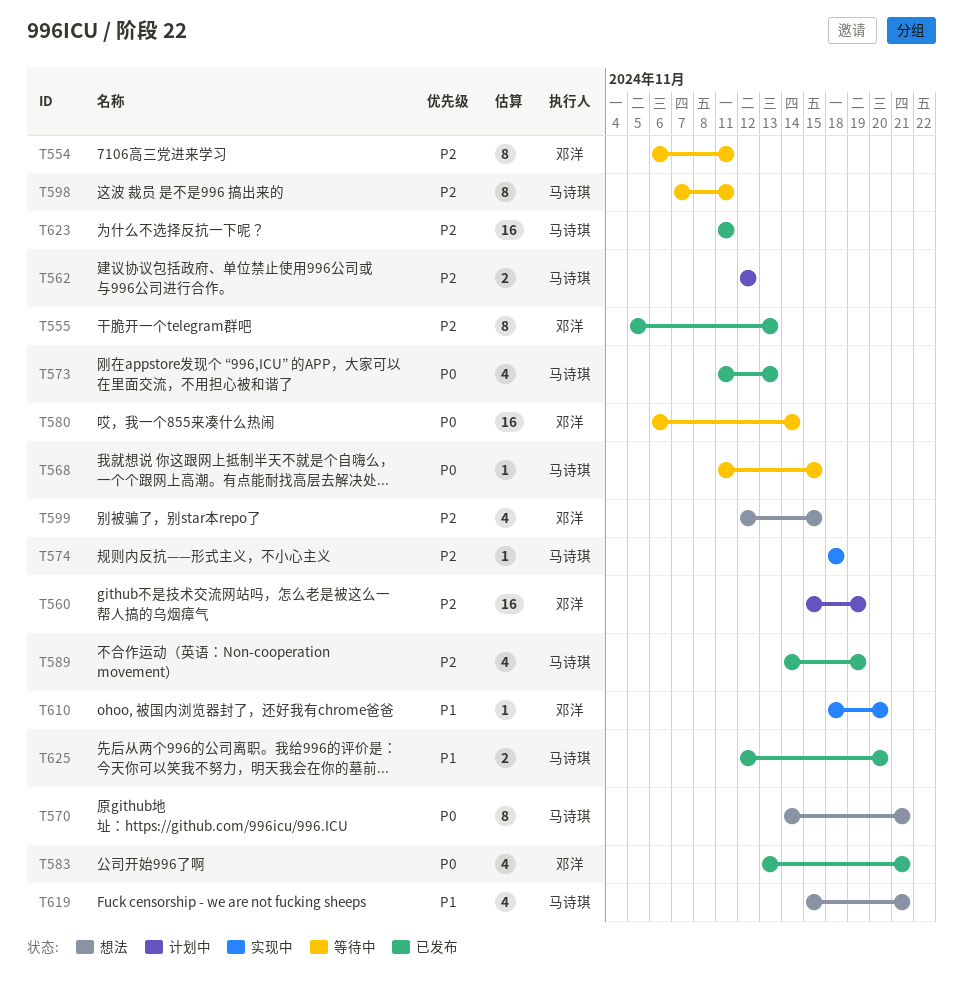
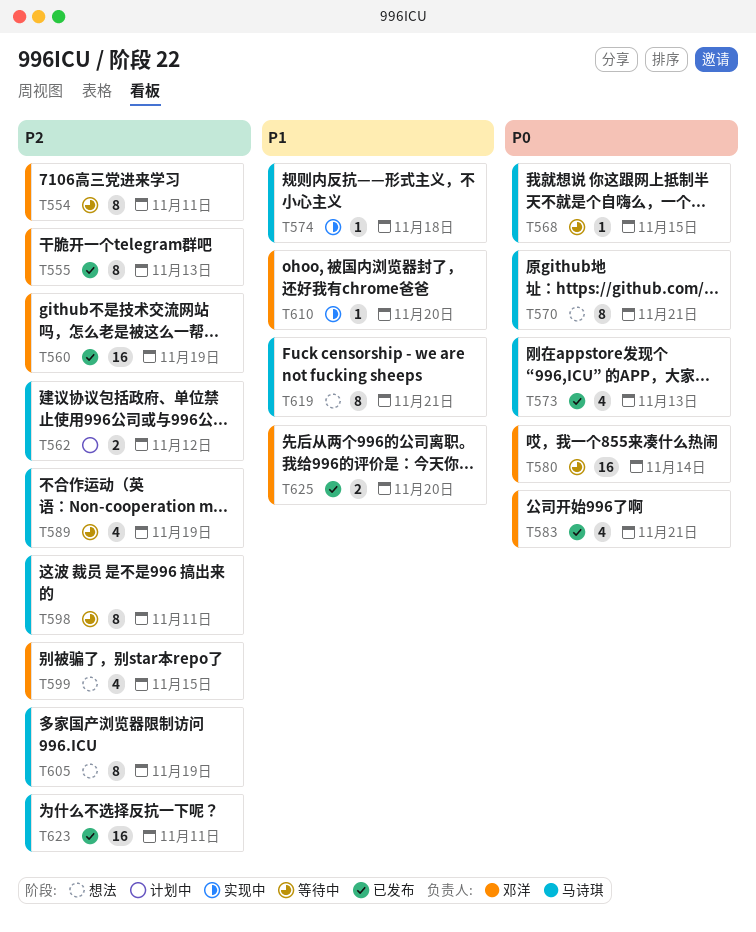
T560, status: 计划中 -> 已发布
T574, priority: P2 -> P1
T589, status: 已发布 -> 等待中
T605: none -> present
T619, estimate: 4 -> 8
T625, owner: 马诗琪 -> 邓洋

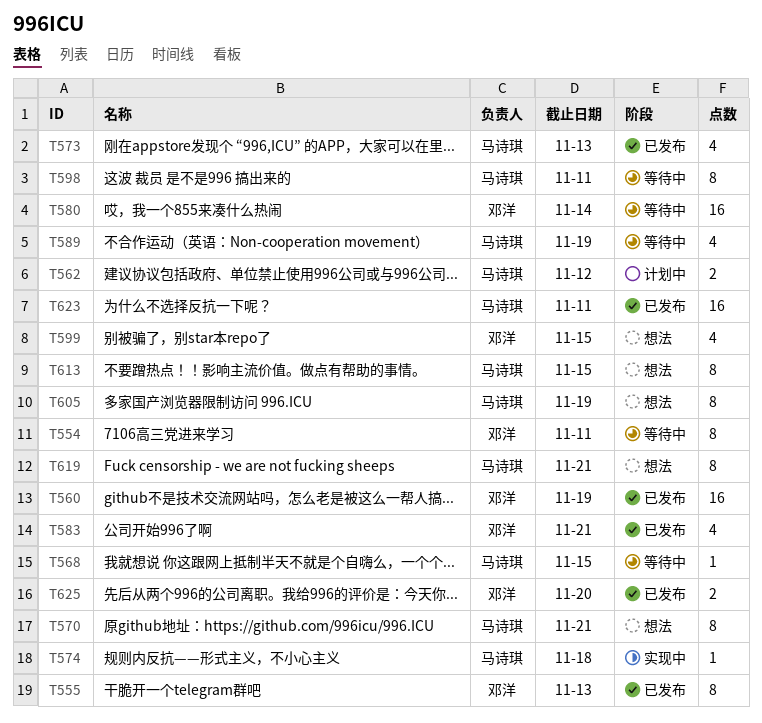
T610: present -> none
T613: none -> present

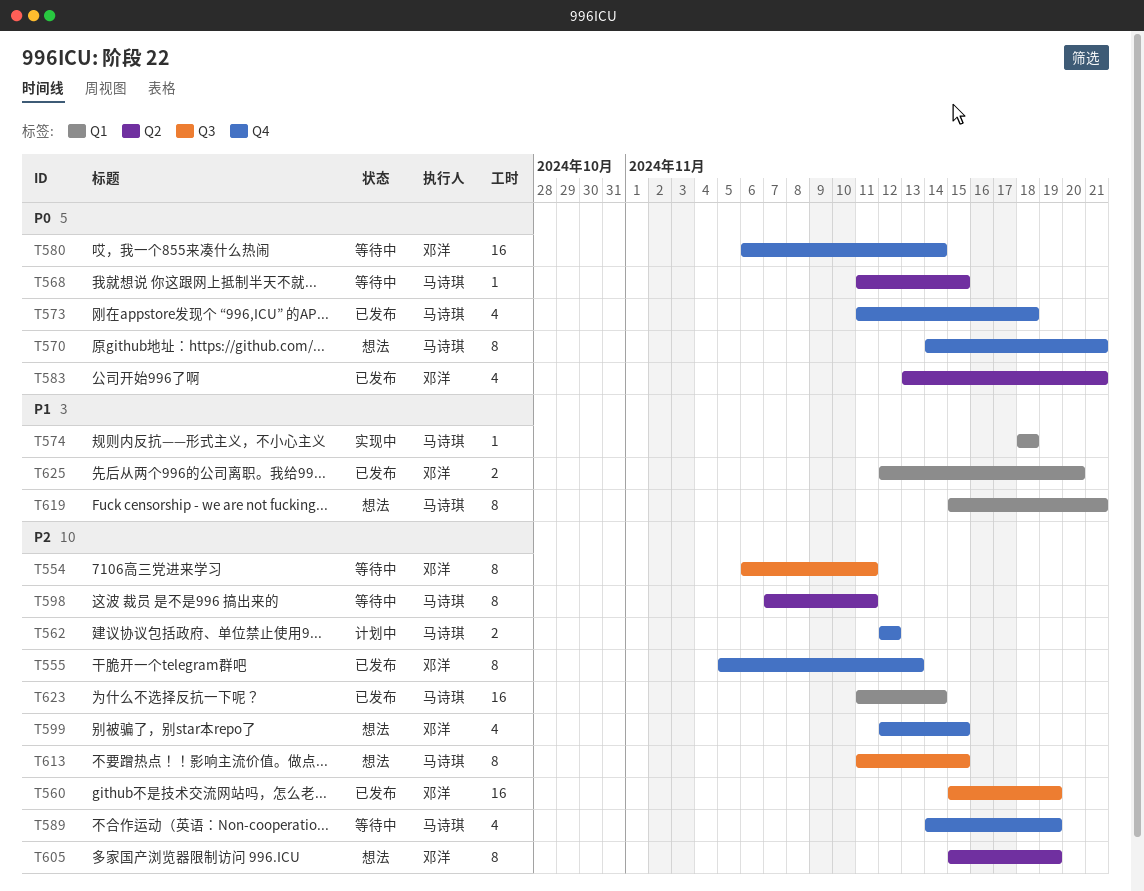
T573, due: Nov 13 -> Nov 18
T605, owner: 马诗琪 -> 邓洋
T623, due: Nov 11 -> Nov 14

